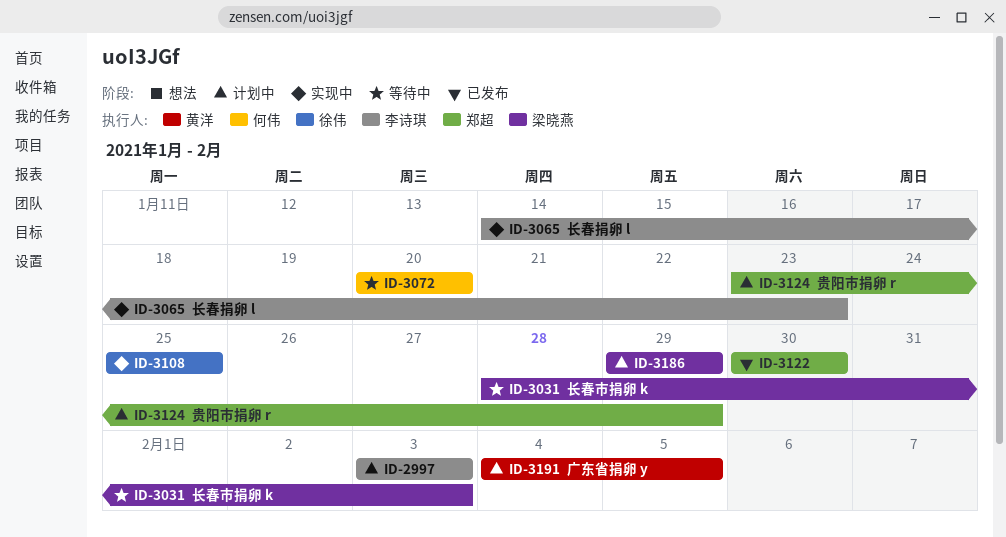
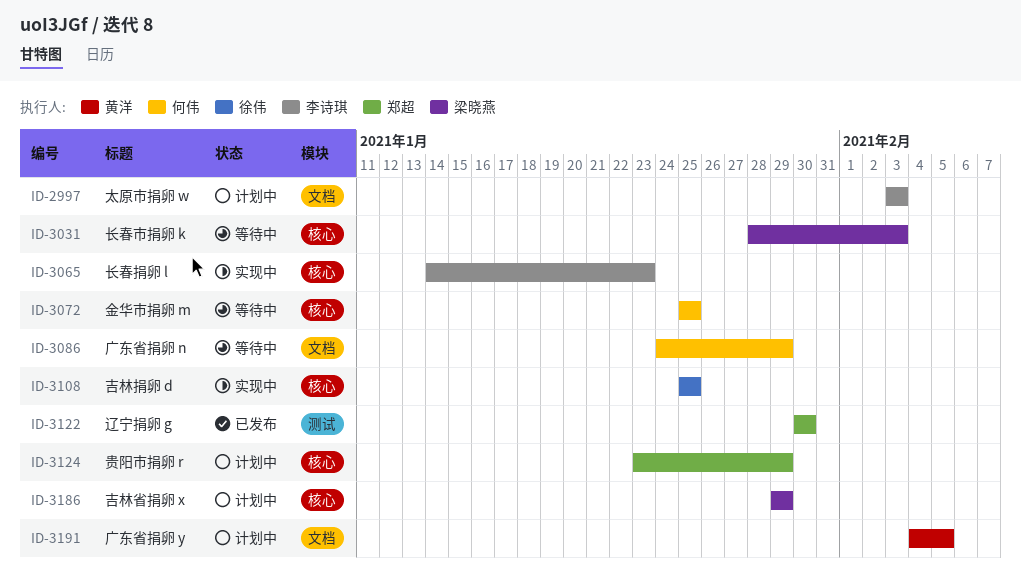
ID-3072, start: Jan 20 -> Jan 25
ID-3072, due: Jan 20 -> Jan 25
ID-3086: none -> present

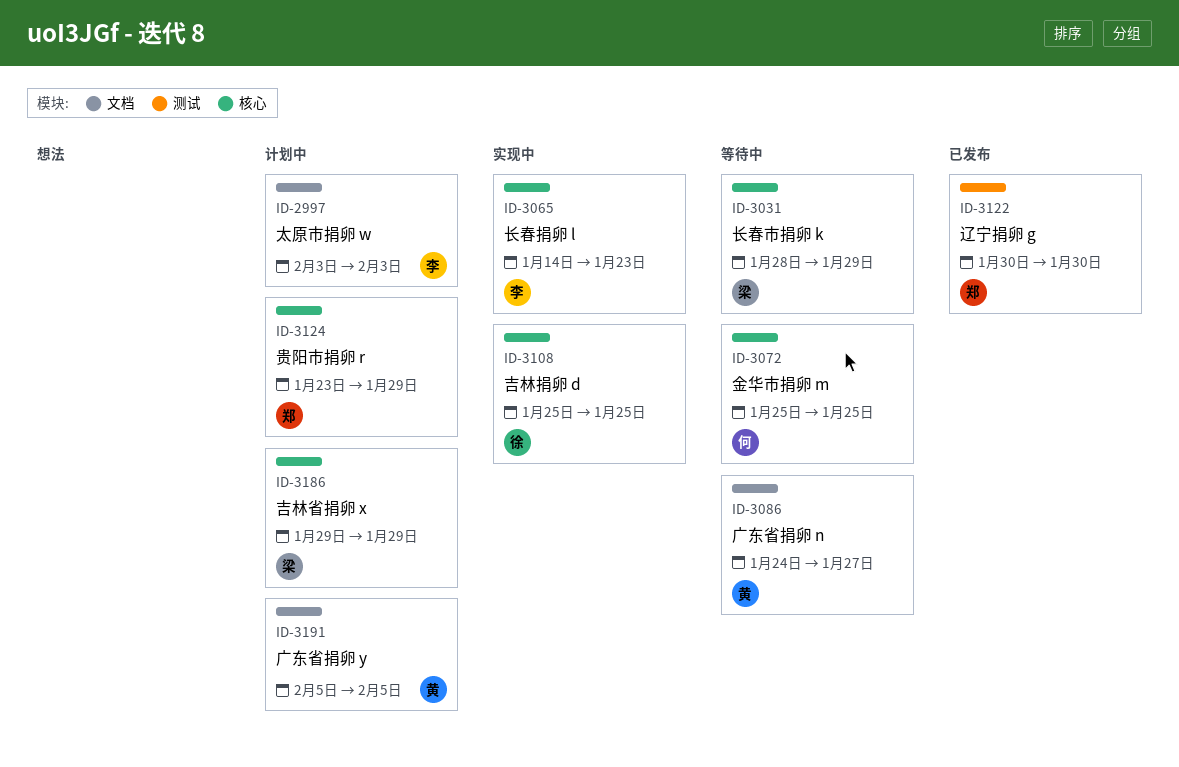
ID-3031, due: Feb 3 -> Jan 29
ID-3086, owner: 何伟 -> 黄洋
ID-3086, due: Jan 29 -> Jan 27
ID-3191, start: Feb 4 -> Feb 5

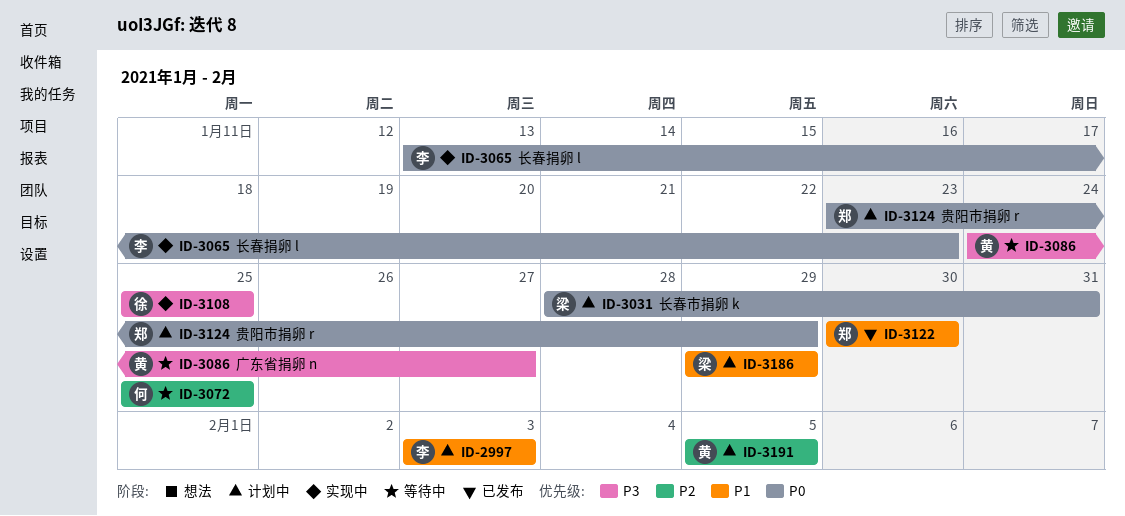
ID-3031, status: 等待中 -> 计划中
ID-3031, due: Jan 29 -> Jan 31
ID-3065, start: Jan 14 -> Jan 13

